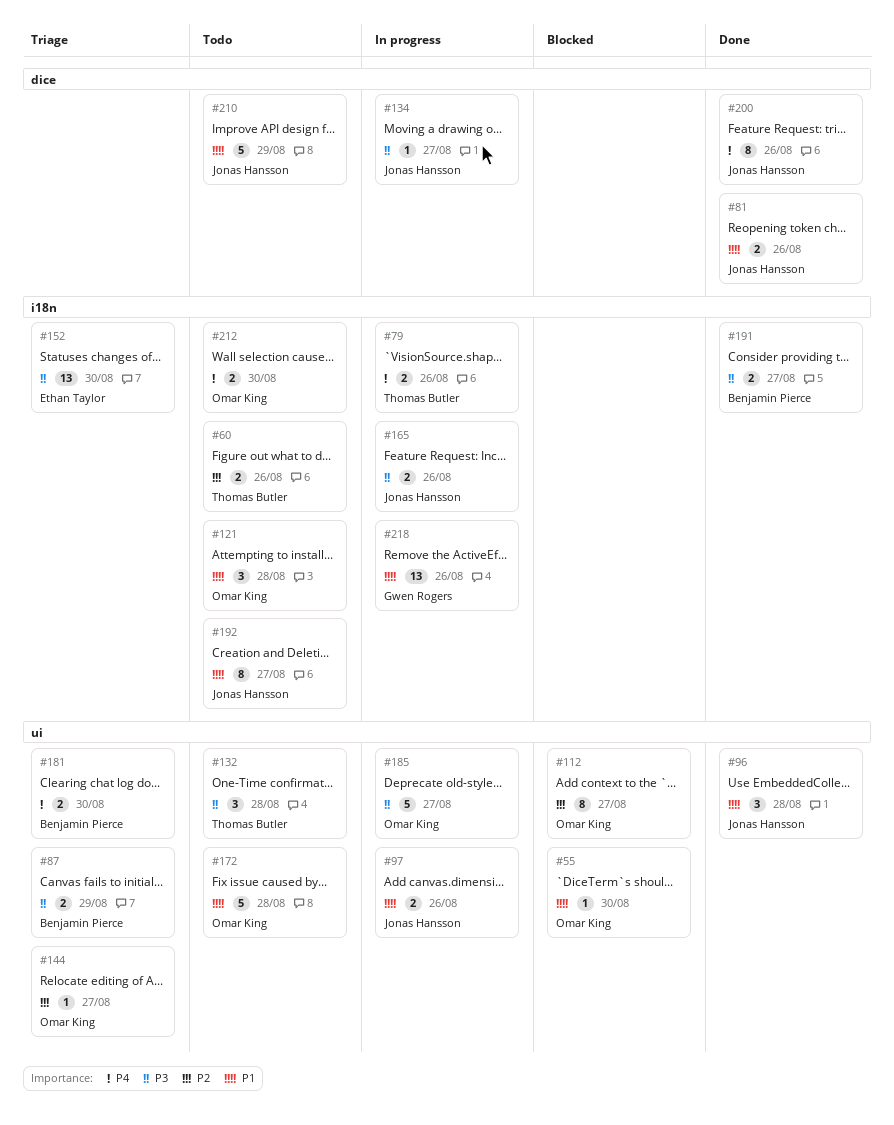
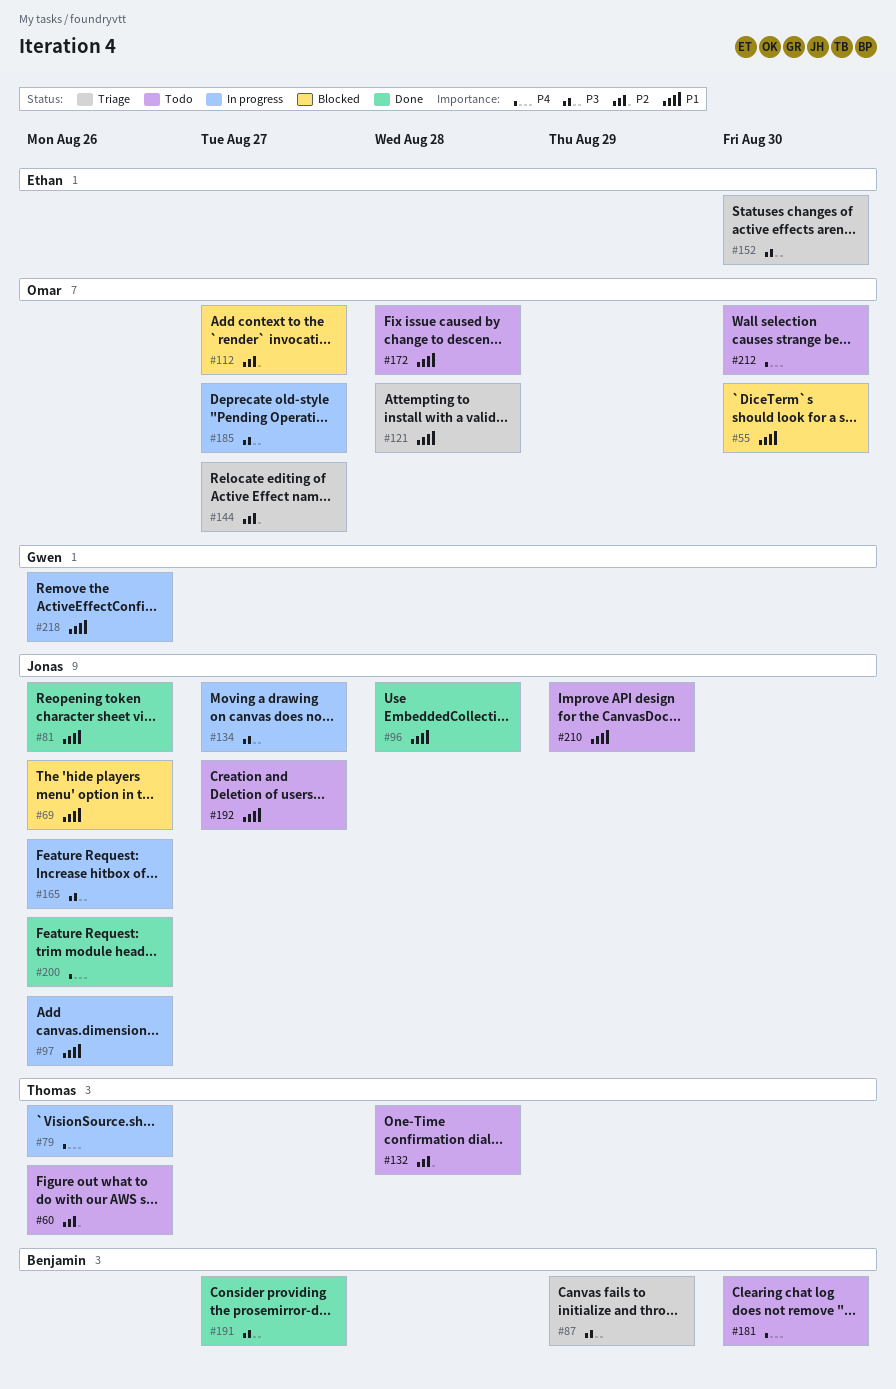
#69: none -> present
#121, status: Todo -> Triage
#132, priority: P3 -> P2
#181, status: Triage -> Todo

